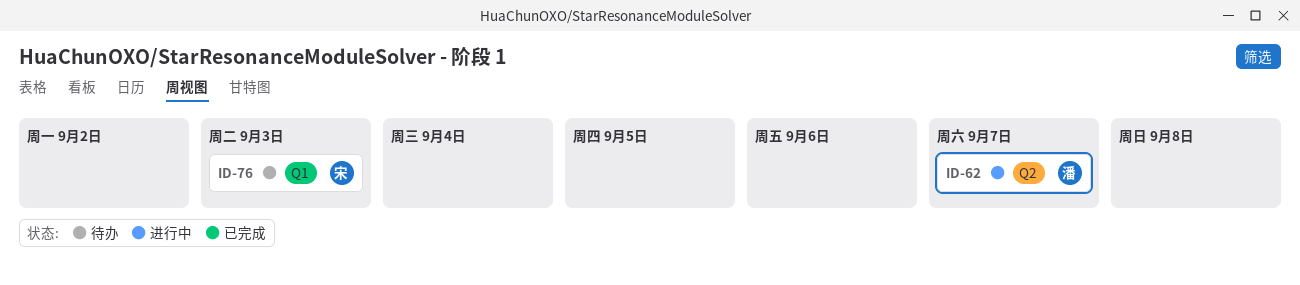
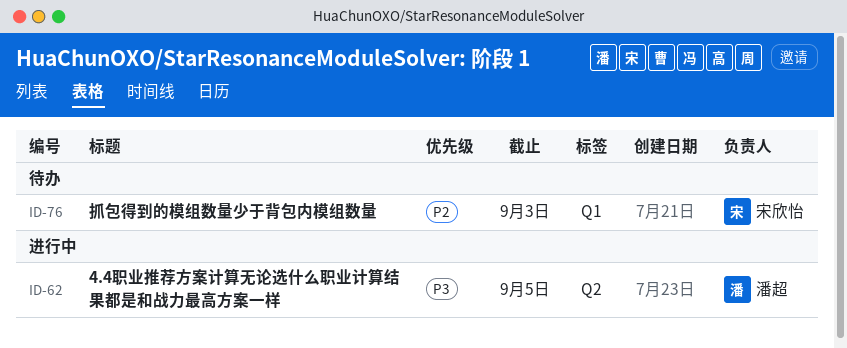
ID-62, due: Sep 7 -> Sep 5

